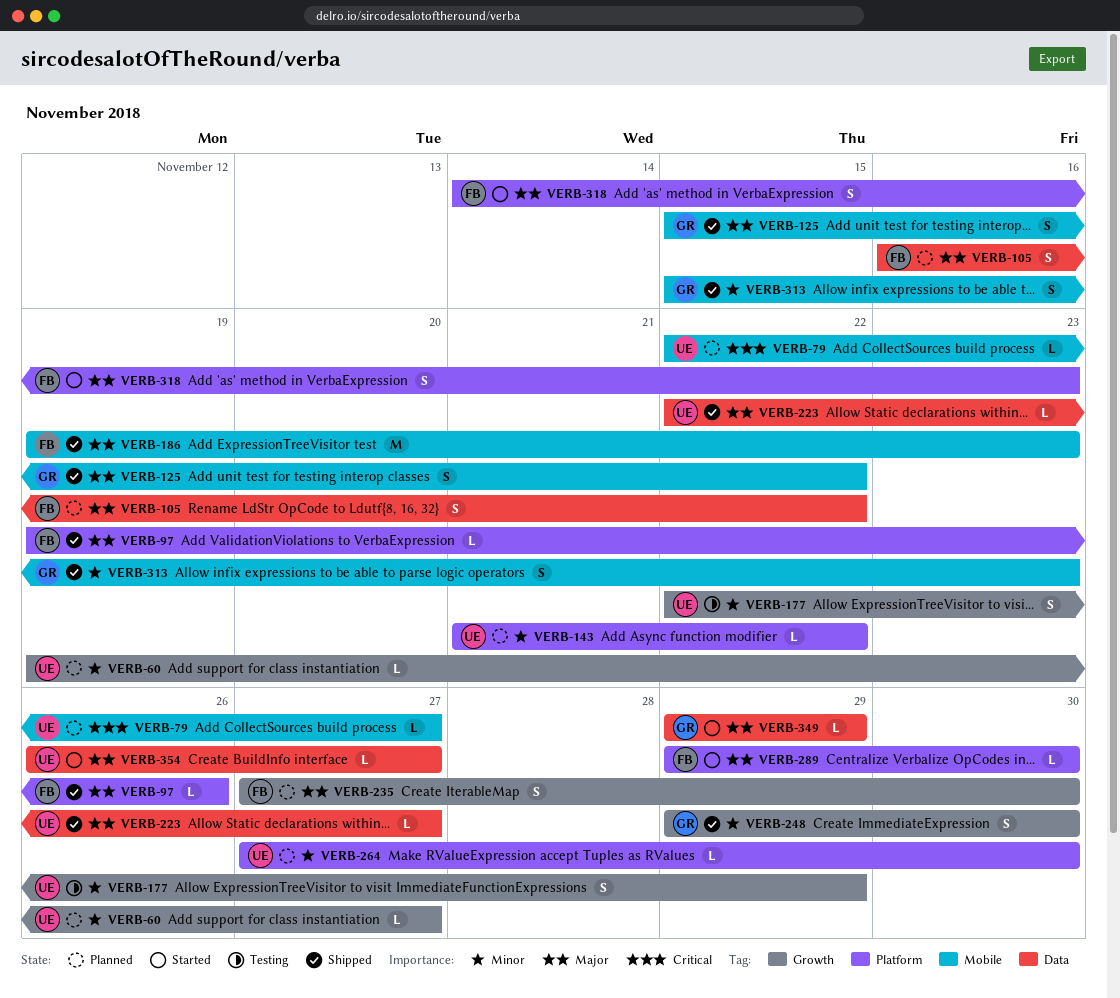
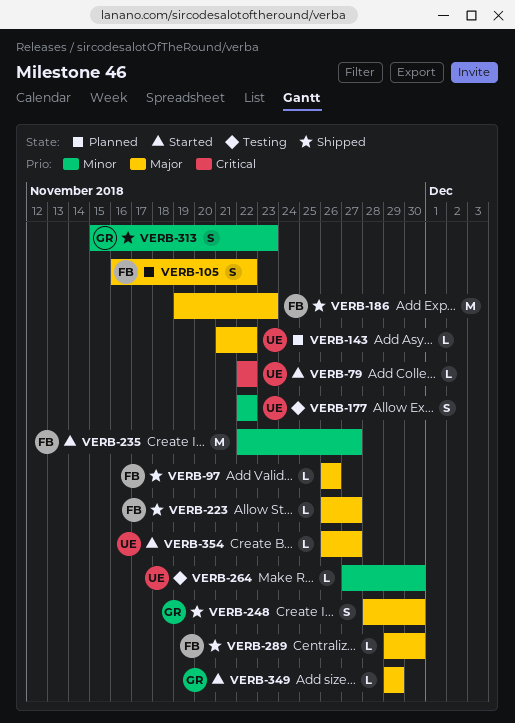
VERB-60: present -> none
VERB-79, status: Planned -> Started
VERB-79, due: Nov 27 -> Nov 22
VERB-97, start: Nov 19 -> Nov 26
VERB-125: present -> none
VERB-143, priority: Minor -> Major
VERB-177, due: Nov 29 -> Nov 22
VERB-223, owner: UE -> FB
VERB-223, start: Nov 22 -> Nov 26
VERB-235, status: Planned -> Started
VERB-235, priority: Major -> Minor
VERB-235, estimate: S -> M
VERB-235, start: Nov 27 -> Nov 22
VERB-235, due: Nov 30 -> Nov 27
VERB-248, priority: Minor -> Major
VERB-248, start: Nov 29 -> Nov 28
VERB-264, status: Planned -> Testing
VERB-289, status: Started -> Shipped
VERB-318: present -> none

